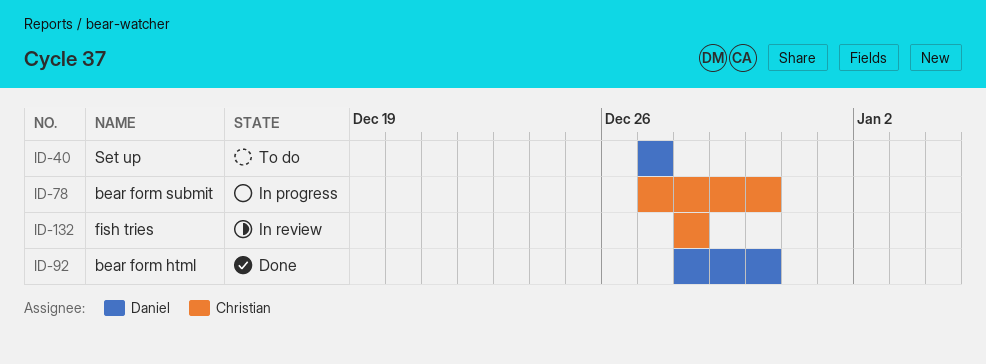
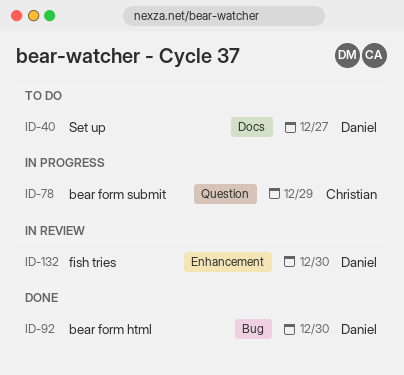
ID-78, due: Dec 30 -> Dec 29
ID-132, owner: Christian -> Daniel
ID-132, due: Dec 28 -> Dec 30

